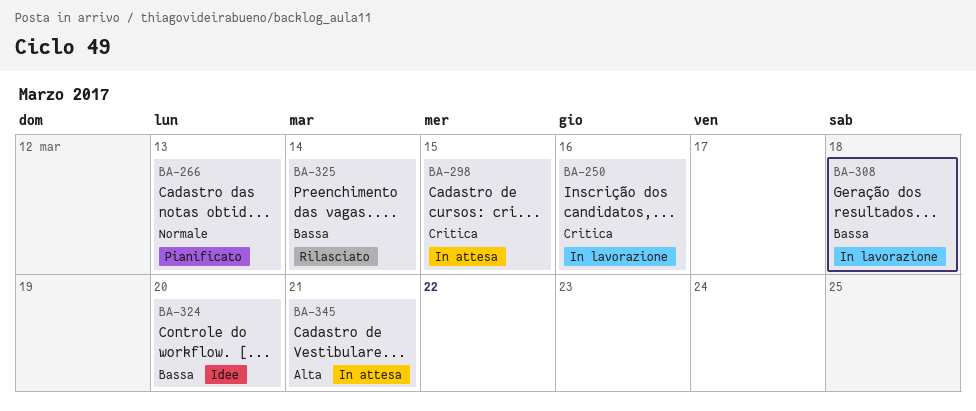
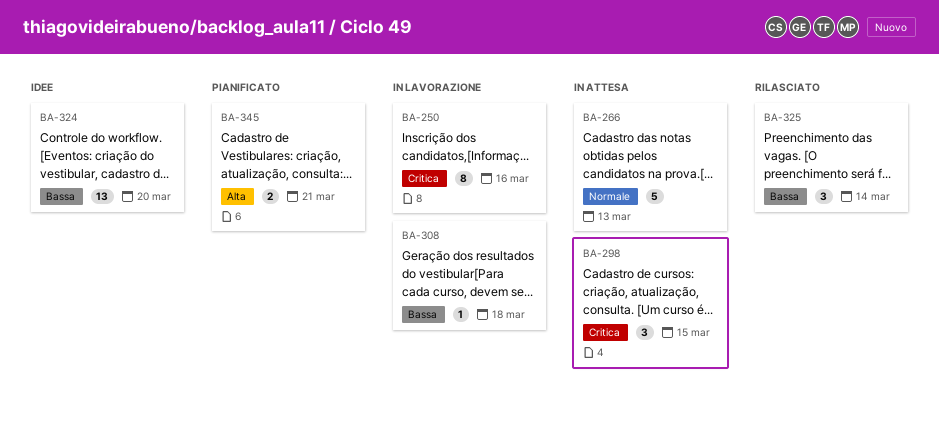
BA-266, status: Pianificato -> In attesa
BA-345, status: In attesa -> Pianificato

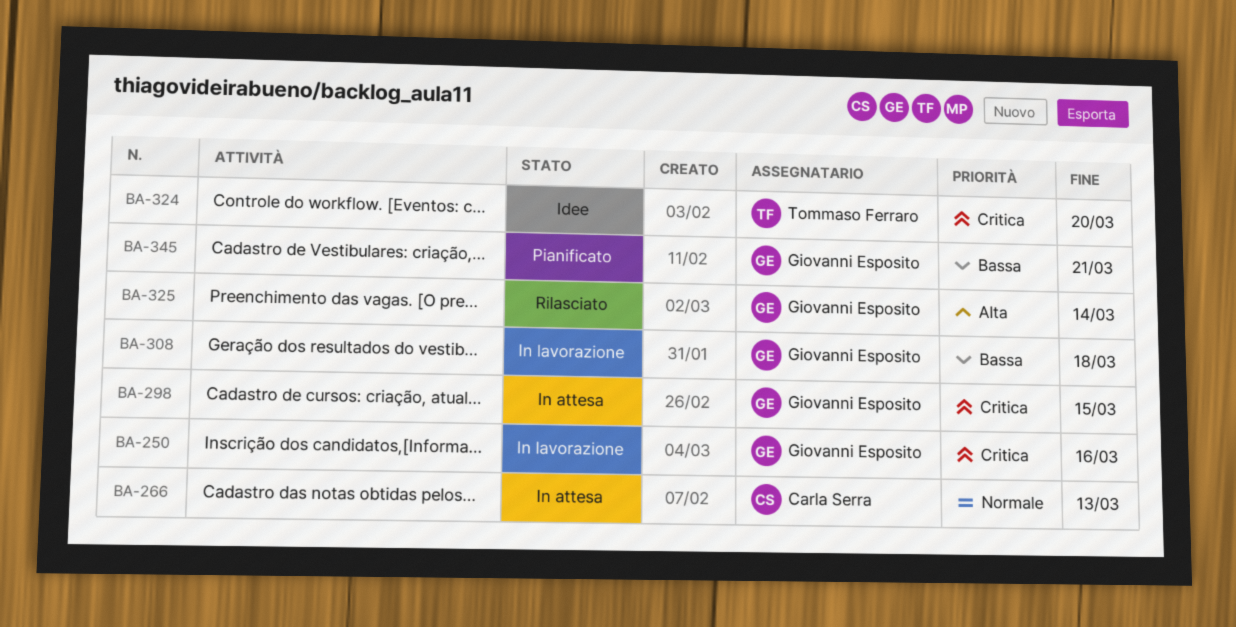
BA-324, priority: Bassa -> Critica
BA-325, priority: Bassa -> Alta
BA-345, priority: Alta -> Bassa

